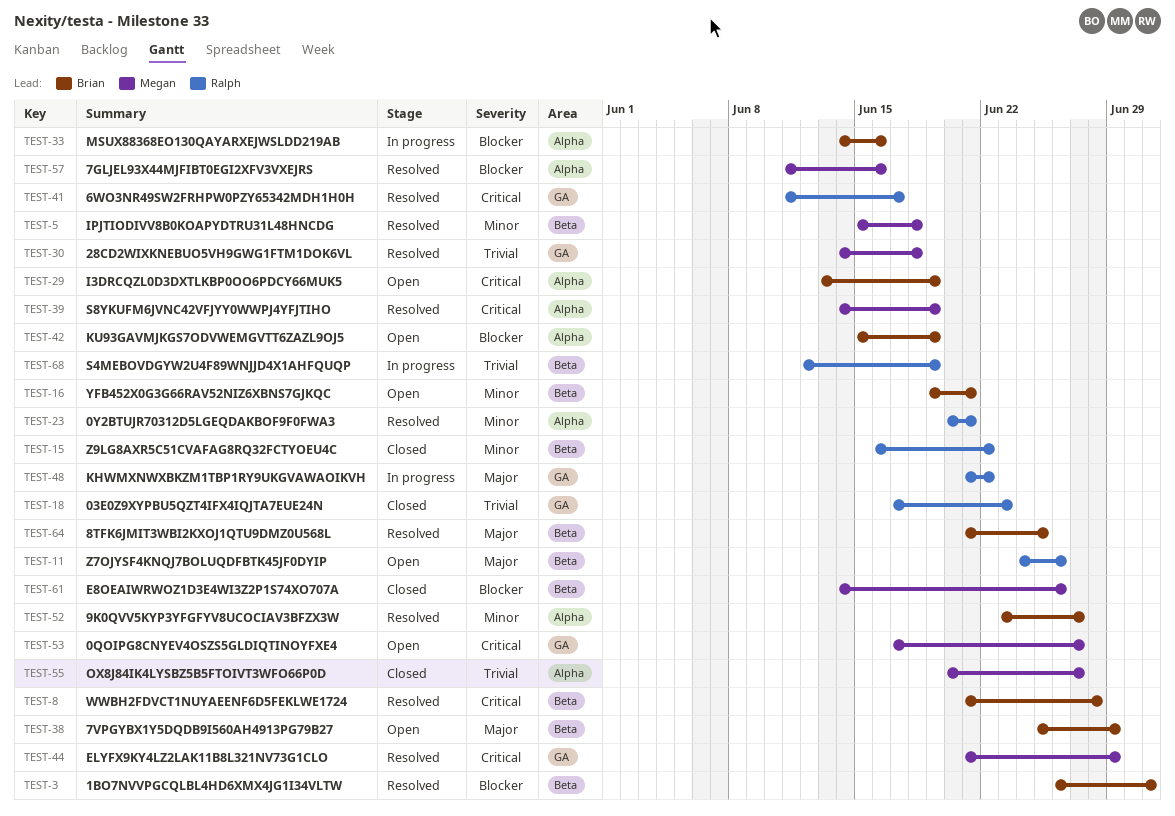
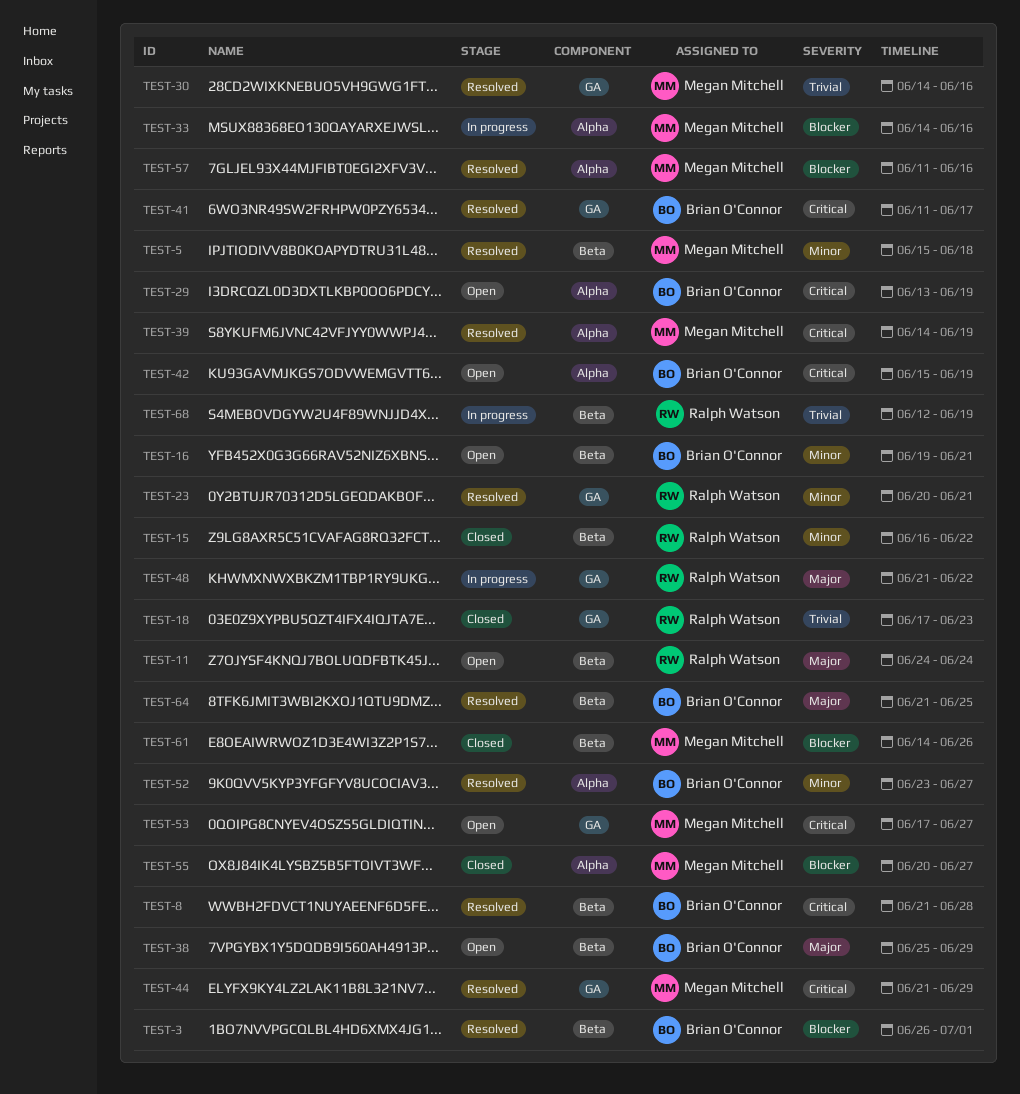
TEST-11, due: Jun 26 -> Jun 24
TEST-23, label: Alpha -> GA
TEST-30, due: Jun 18 -> Jun 16
TEST-33, owner: Brian O'Connor -> Megan Mitchell
TEST-41, owner: Ralph Watson -> Brian O'Connor
TEST-42, priority: Blocker -> Critical
TEST-55, priority: Trivial -> Blocker

